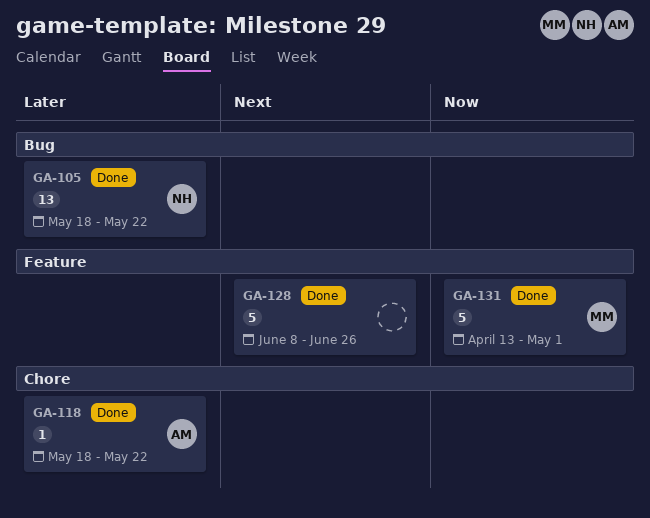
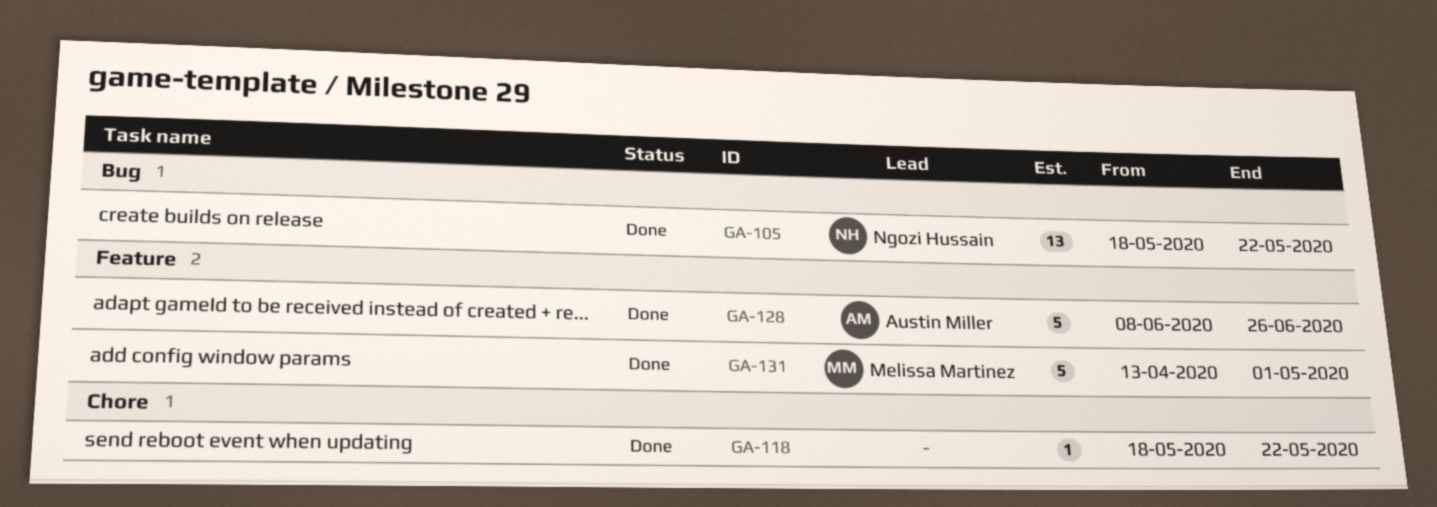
GA-118, owner: Austin Miller -> none
GA-128, owner: none -> Austin Miller

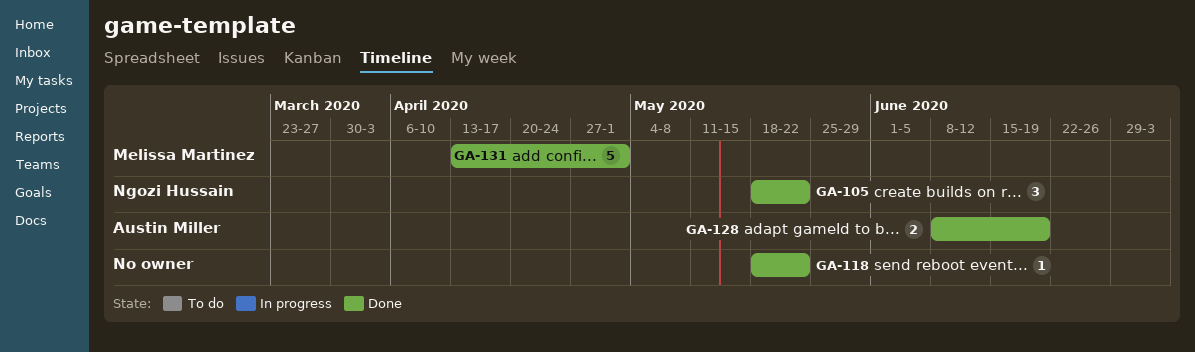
GA-105, estimate: 13 -> 3
GA-128, estimate: 5 -> 2
GA-128, due: Jun 26 -> Jun 19

